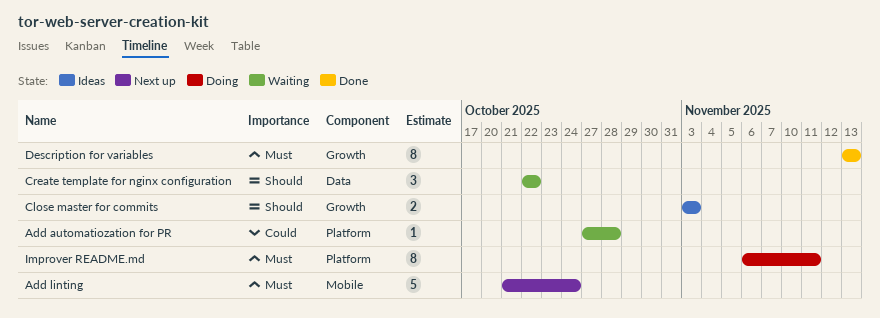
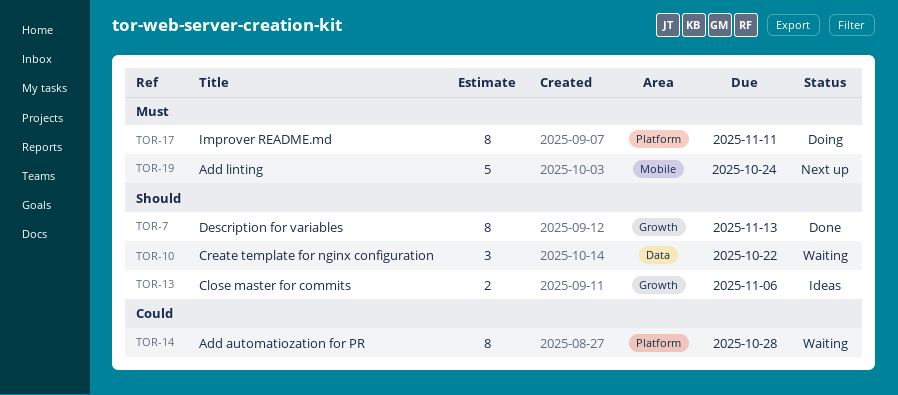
Add automatiozation for PR, estimate: 1 -> 8
Close master for commits, due: Nov 3 -> Nov 6
Description for variables, priority: Must -> Should

